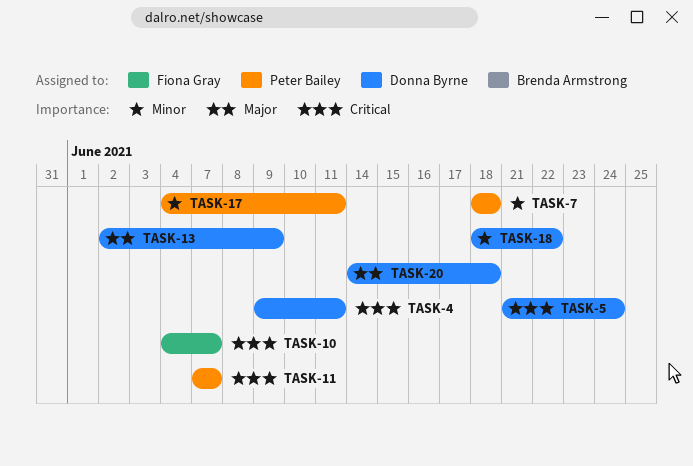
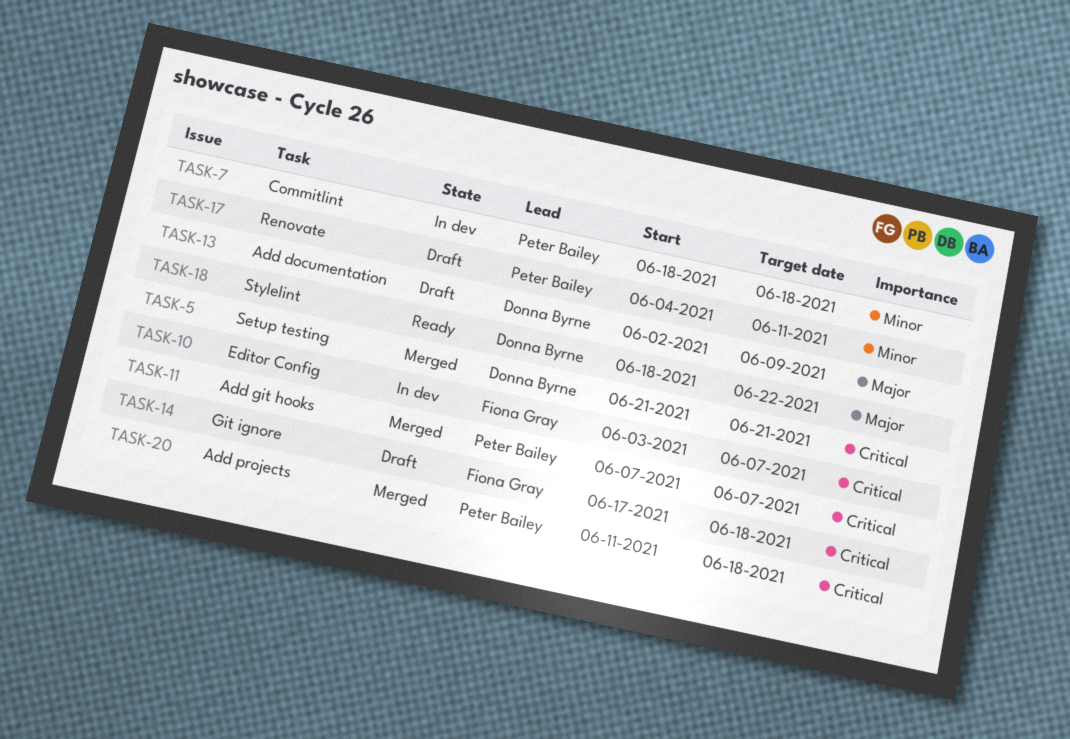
TASK-4: present -> none
TASK-5, due: Jun 24 -> Jun 21
TASK-10, start: Jun 4 -> Jun 3
TASK-14: none -> present
TASK-18, priority: Minor -> Major
TASK-20, owner: Donna Byrne -> Peter Bailey
TASK-20, priority: Major -> Critical
TASK-20, start: Jun 14 -> Jun 11

